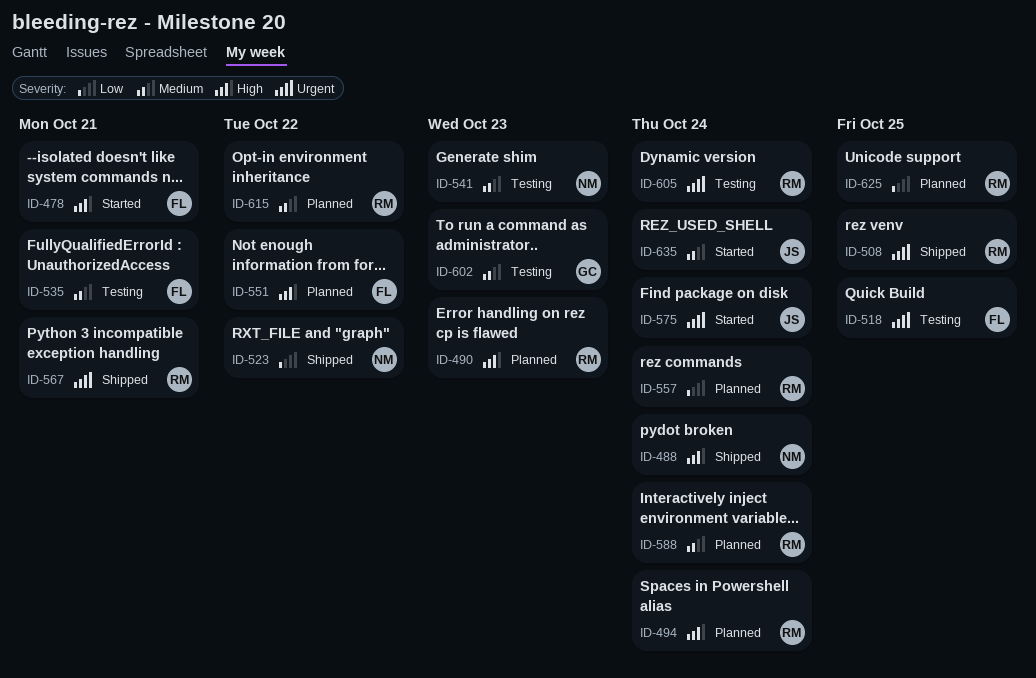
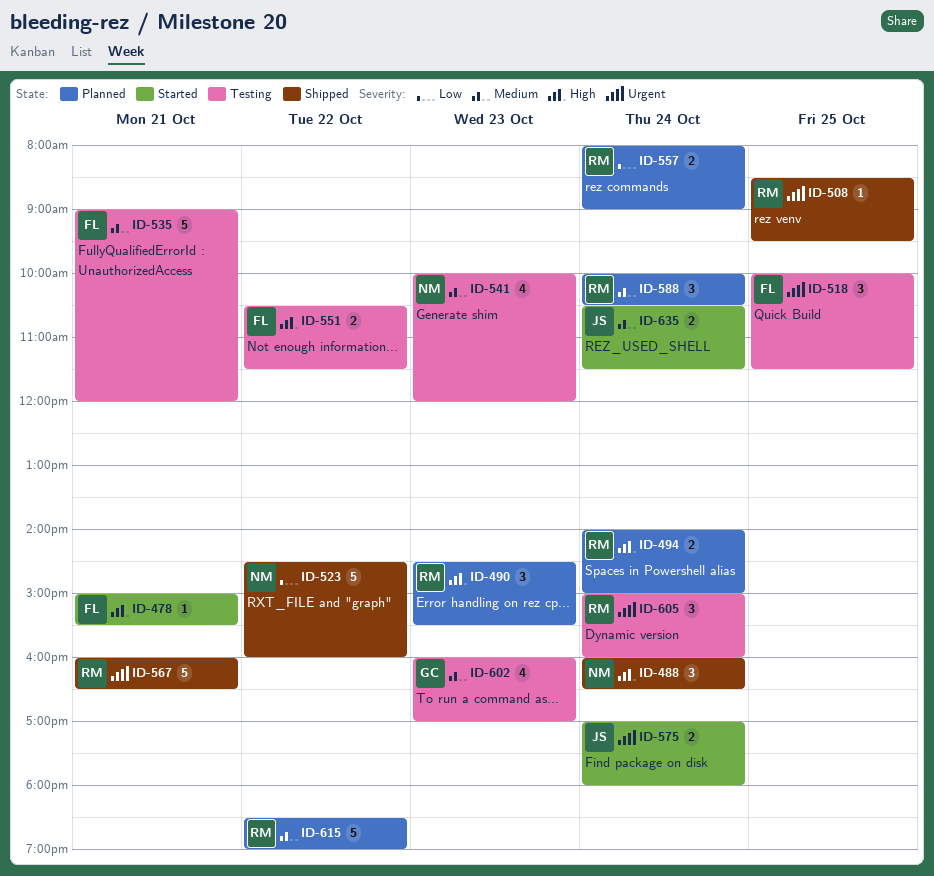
ID-551, status: Planned -> Testing
ID-625: present -> none

